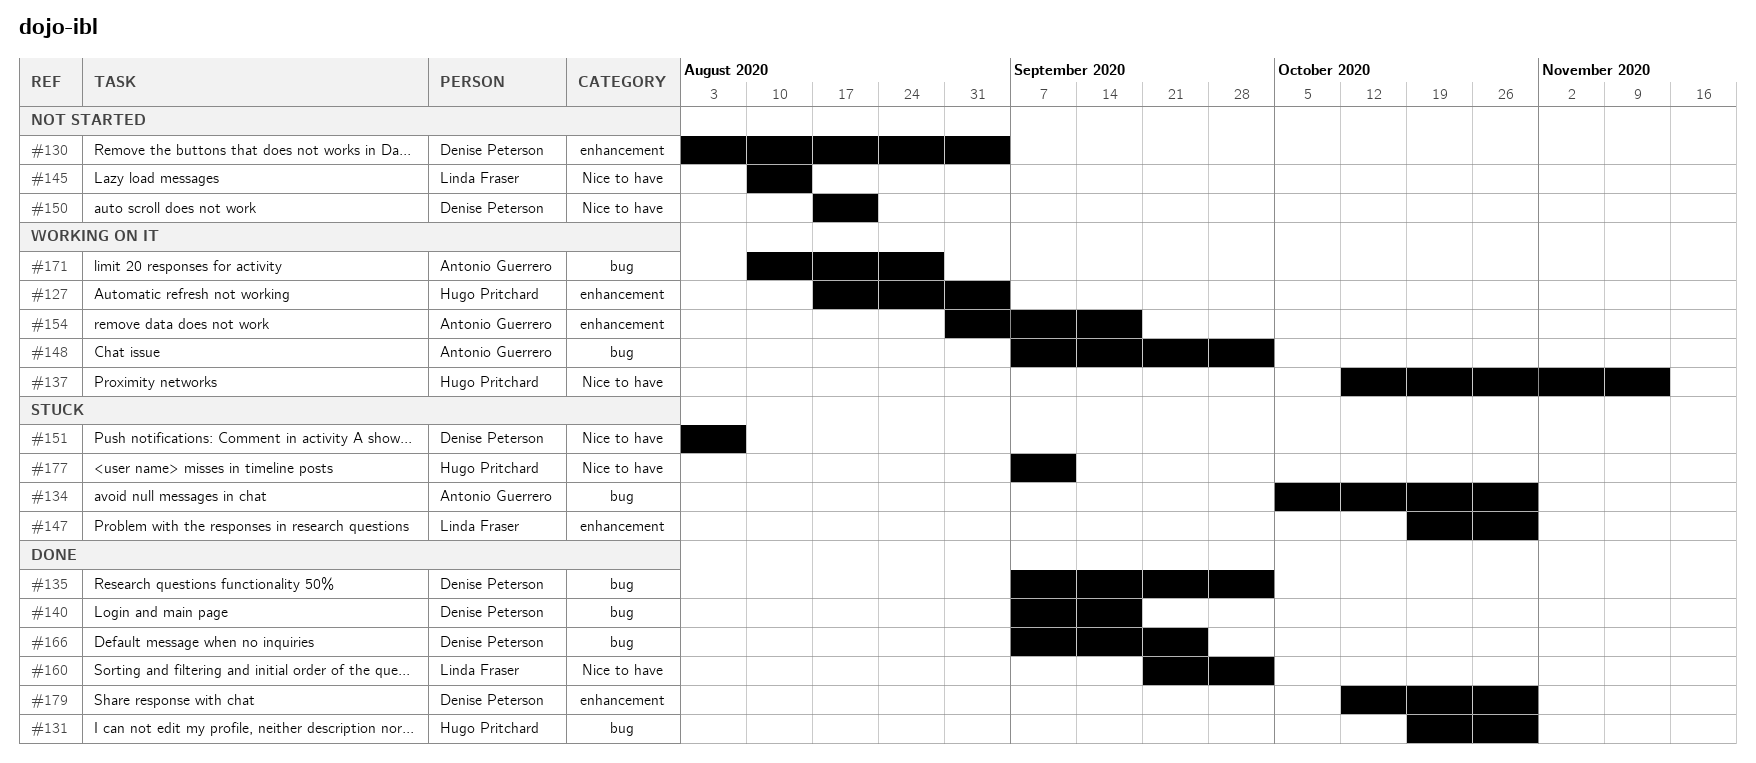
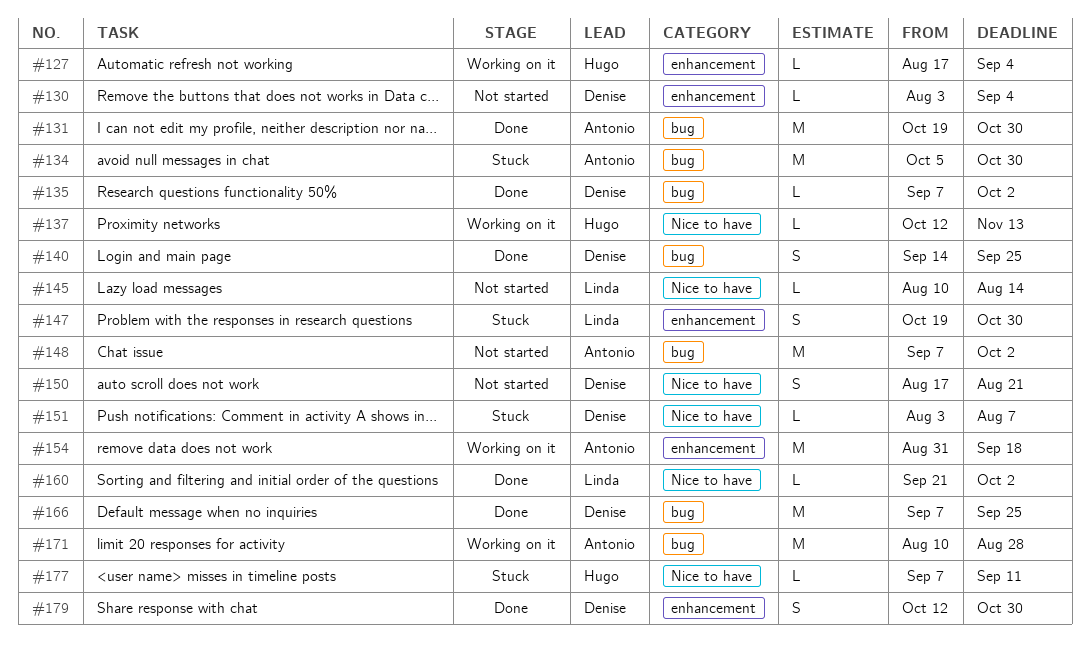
#131, owner: Hugo Pritchard -> Antonio Guerrero
#140, start: Sep 7 -> Sep 14
#140, due: Sep 18 -> Sep 25
#148, status: Working on it -> Not started

